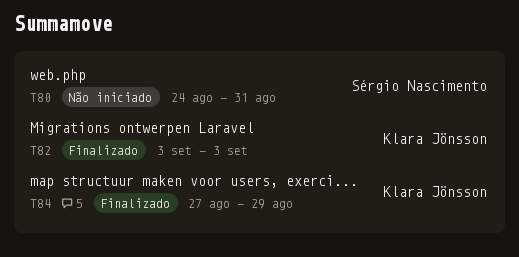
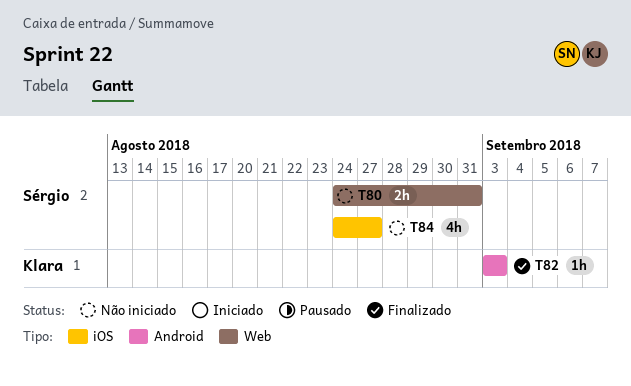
T84, status: Finalizado -> Não iniciado
T84, owner: Klara Jönsson -> Sérgio Nascimento
T84, start: Aug 27 -> Aug 24
T84, due: Aug 29 -> Aug 27

